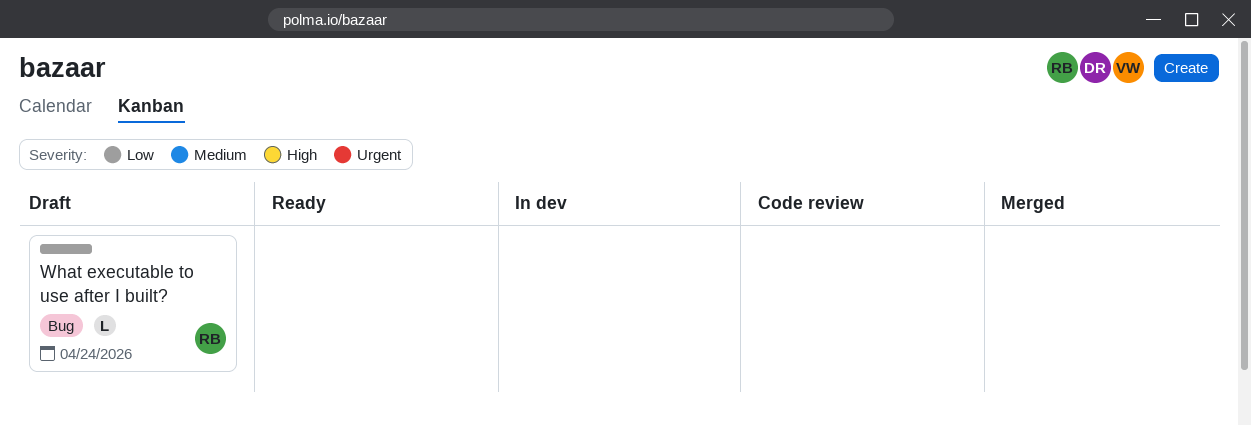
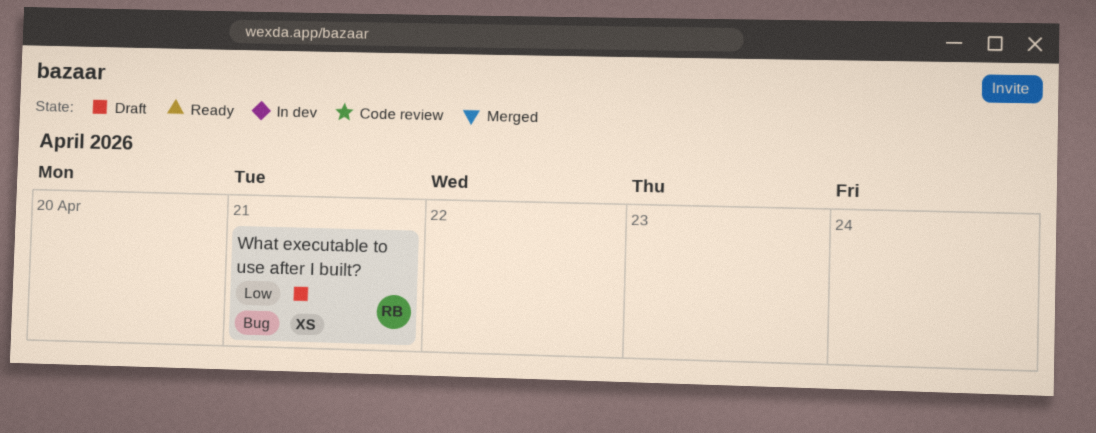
What executable to use after I built?, estimate: L -> XS
What executable to use after I built?, day: Apr 24 -> Apr 21

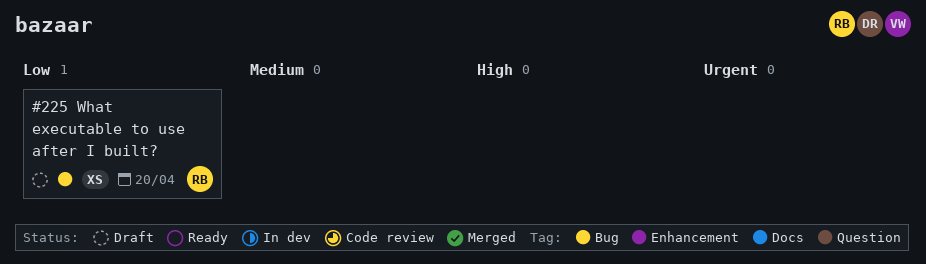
What executable to use after I built?, day: Apr 21 -> Apr 20

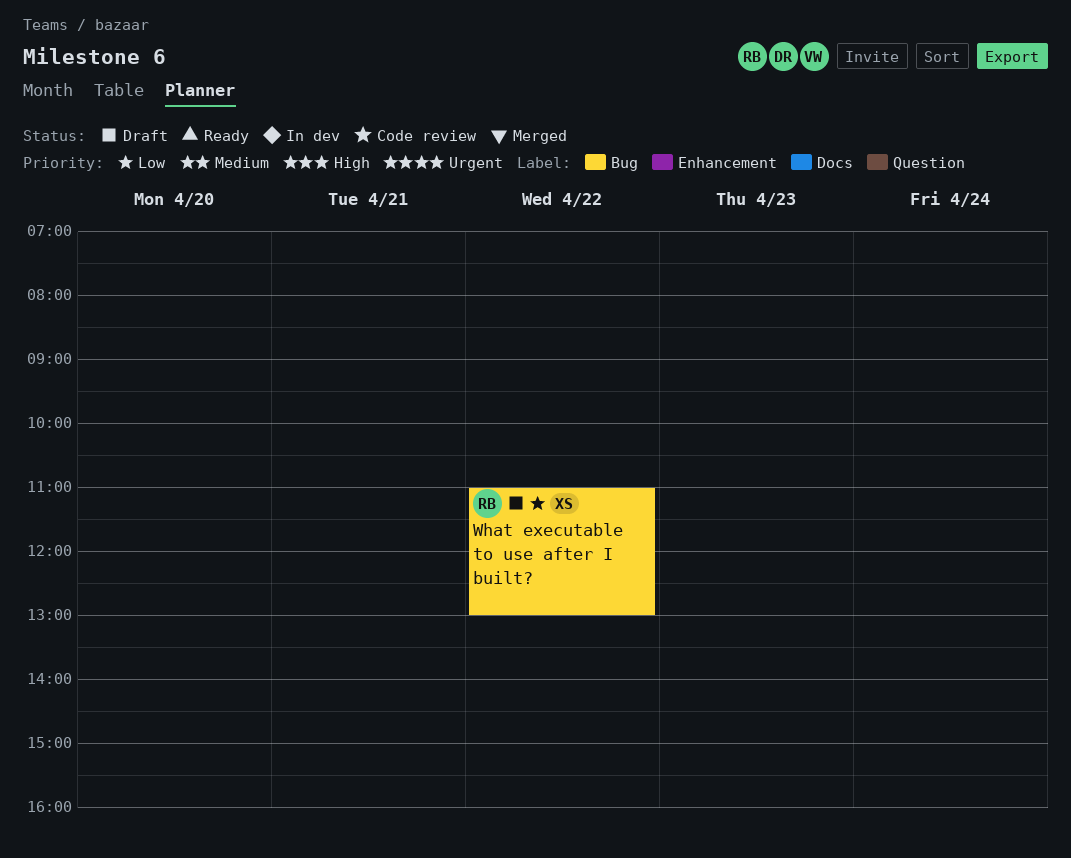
What executable to use after I built?, day: Apr 20 -> Apr 22

